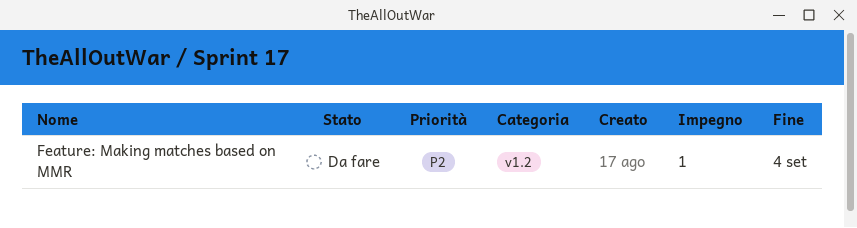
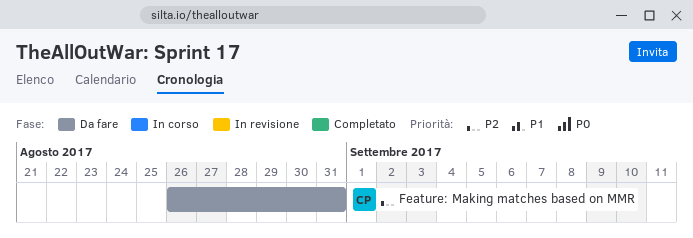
Feature: Making matches based on MMR, due: Sep 4 -> Aug 31

